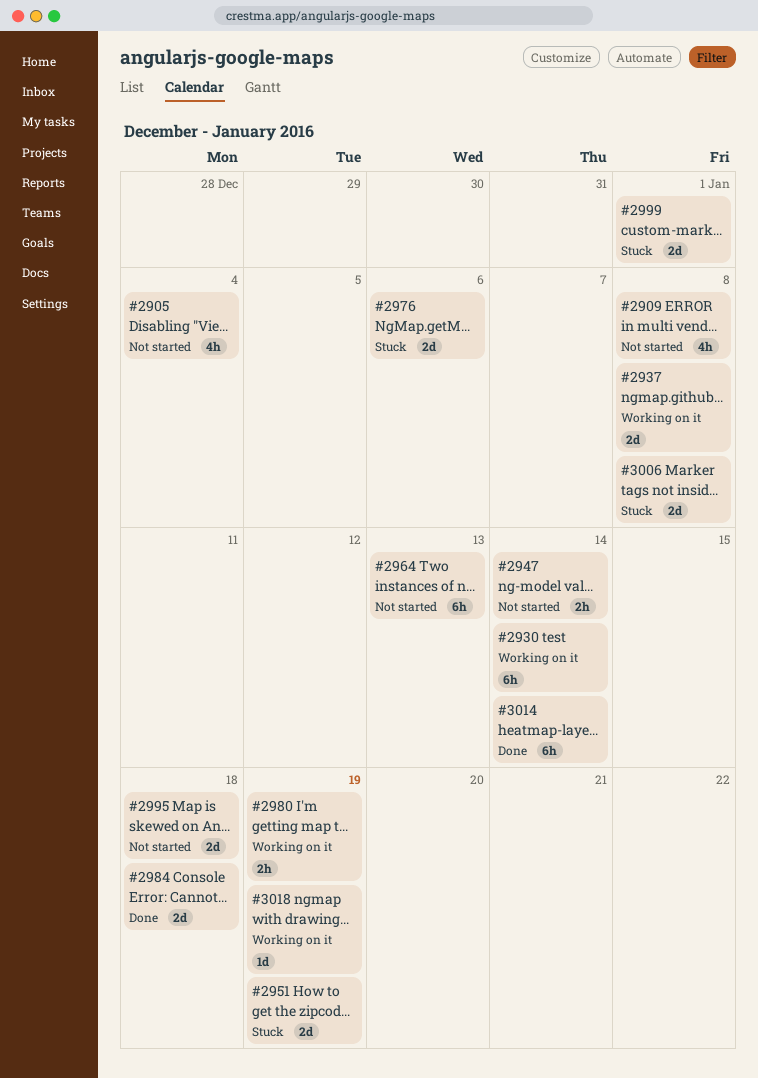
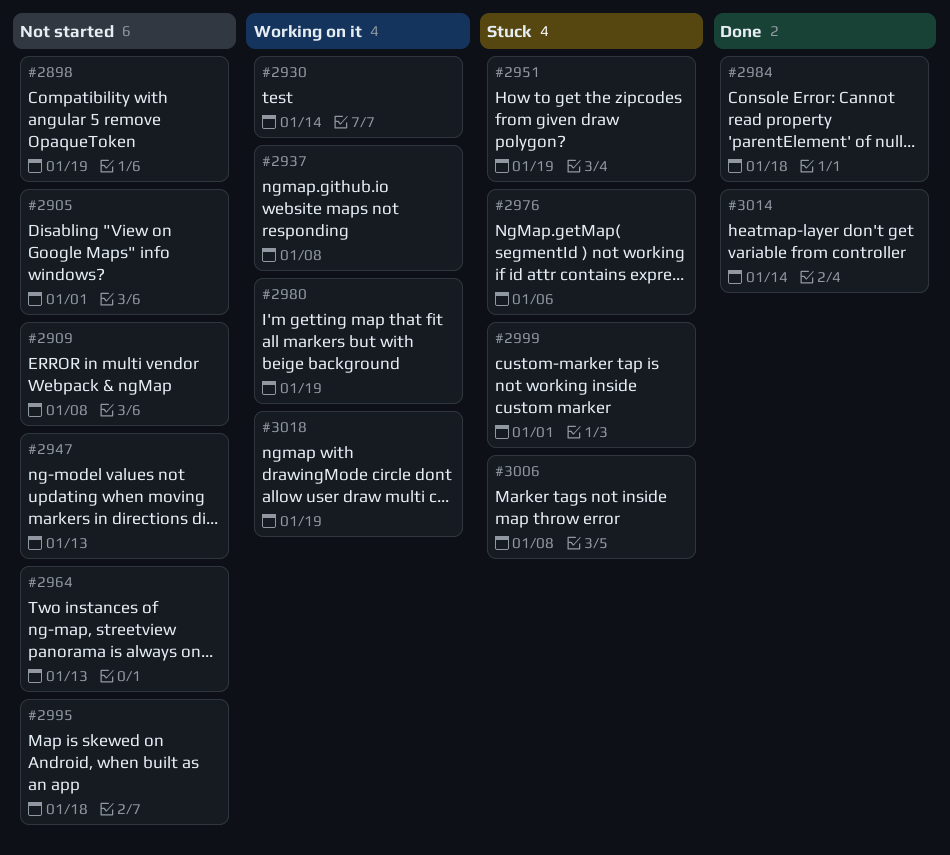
#2898: none -> present
#2905, due: Jan 4 -> Jan 1
#2947, due: Jan 14 -> Jan 13

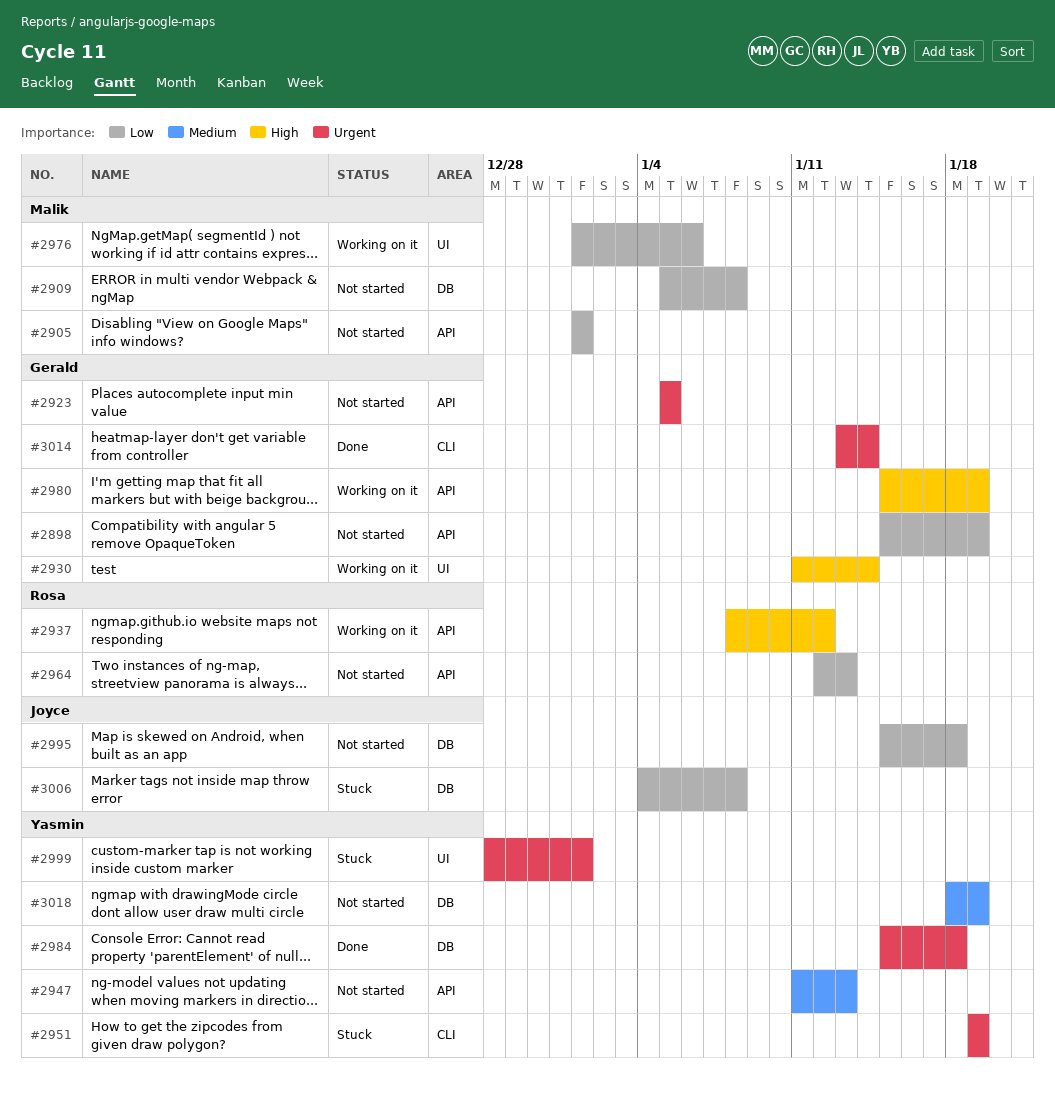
#2923: none -> present
#2937, due: Jan 8 -> Jan 12
#2976, status: Stuck -> Working on it
#3018, status: Working on it -> Not started

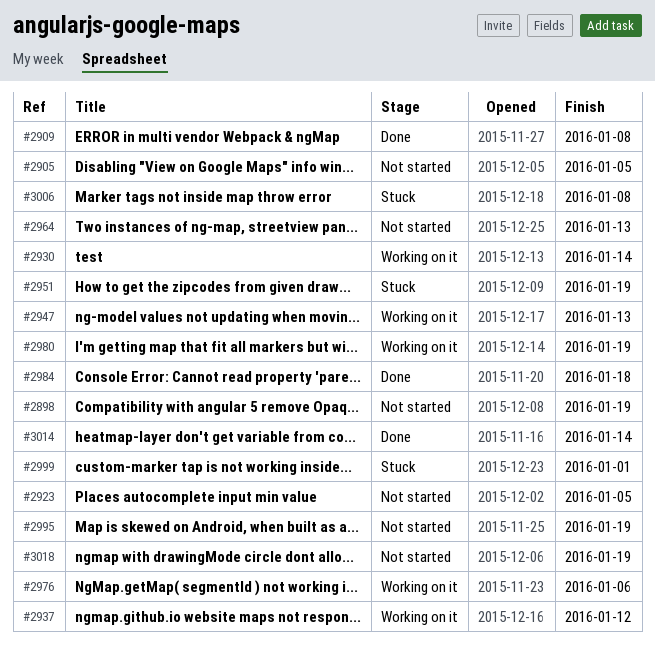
#2905, due: Jan 1 -> Jan 5
#2909, status: Not started -> Done
#2947, status: Not started -> Working on it
#2995, due: Jan 18 -> Jan 19

